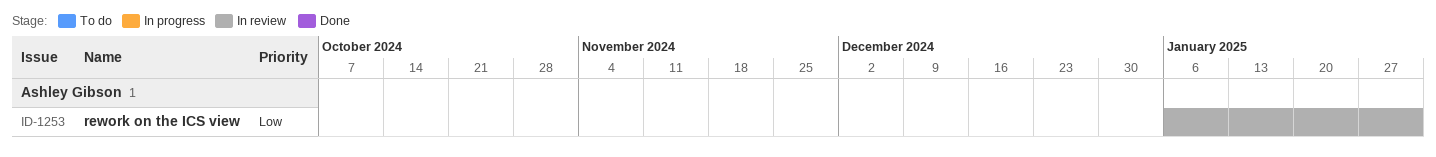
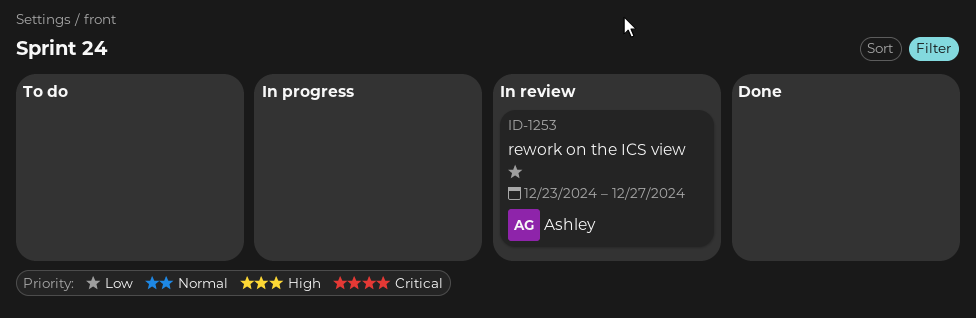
ID-1253, start: Jan 6 -> Dec 23
ID-1253, due: Jan 31 -> Dec 27

